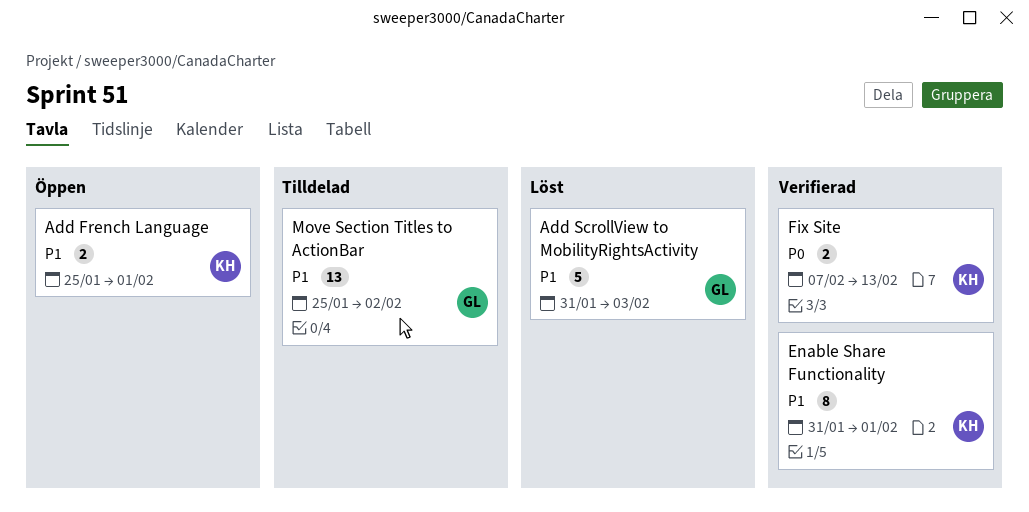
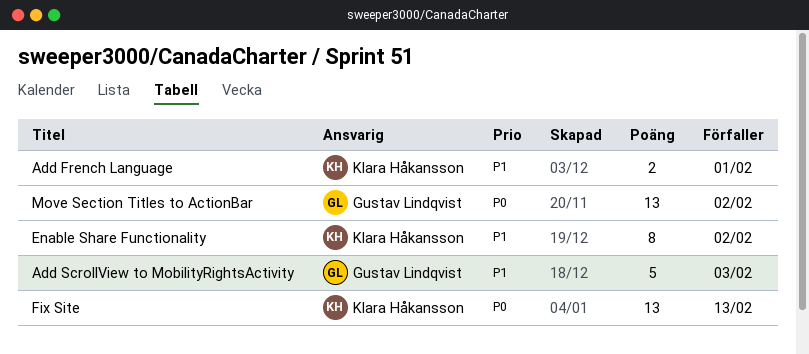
Enable Share Functionality, due: Feb 1 -> Feb 2
Fix Site, estimate: 2 -> 13
Move Section Titles to ActionBar, priority: P1 -> P0

